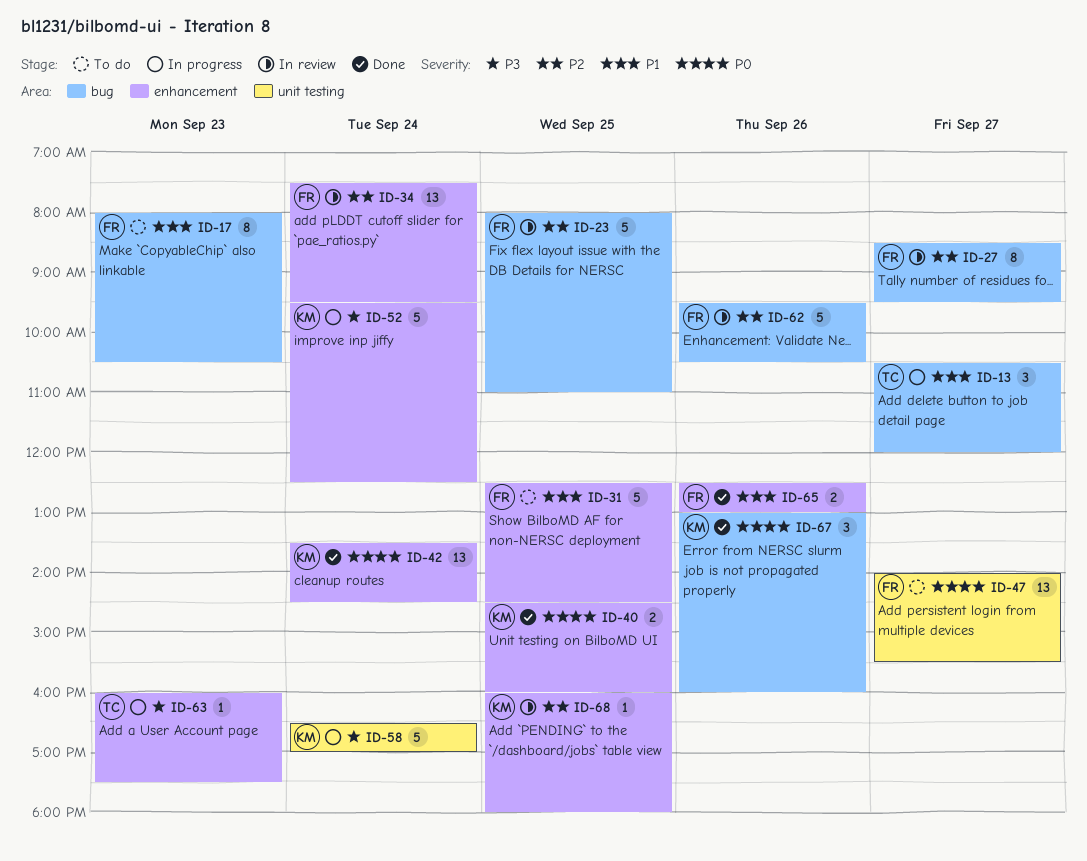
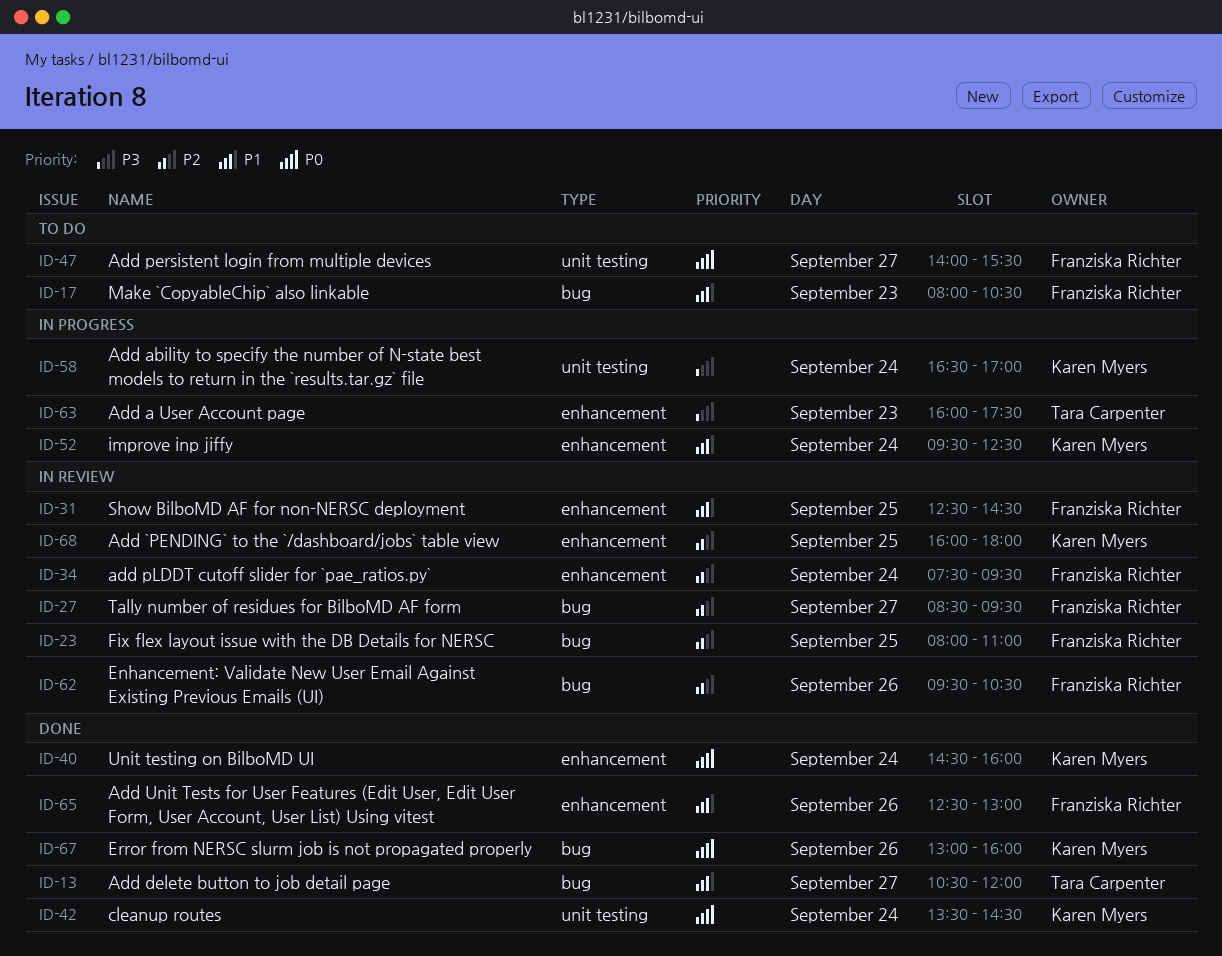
ID-13, status: In progress -> Done
ID-31, status: To do -> In review
ID-40, day: Sep 25 -> Sep 24
ID-42, label: enhancement -> unit testing
ID-52, priority: P3 -> P1

